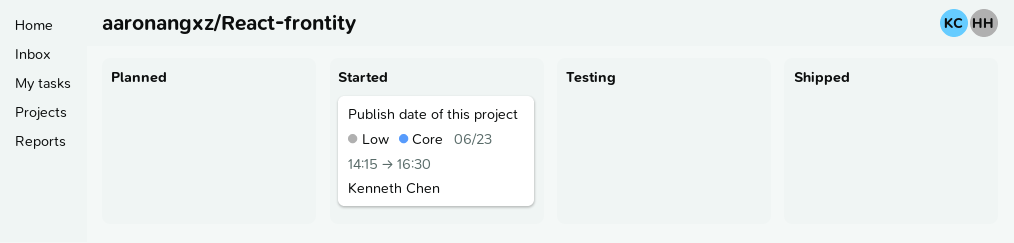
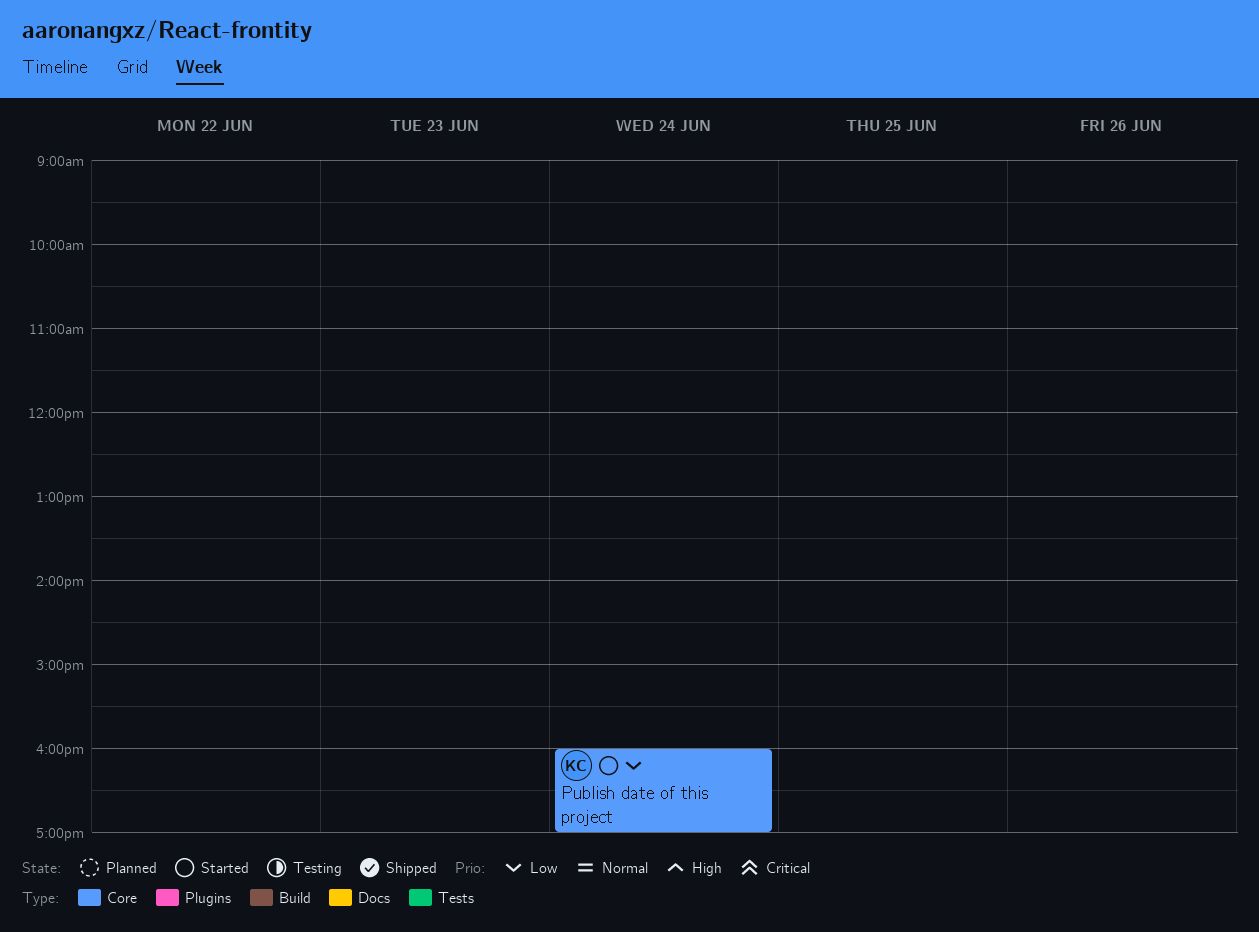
Publish date of this project, day: Jun 23 -> Jun 24
Publish date of this project, begins: 14:15 -> 16:00
Publish date of this project, ends: 16:30 -> 17:00

